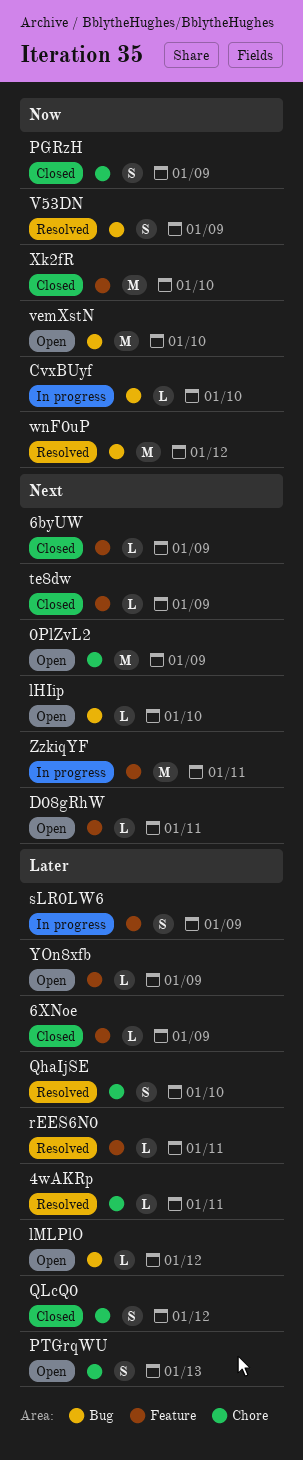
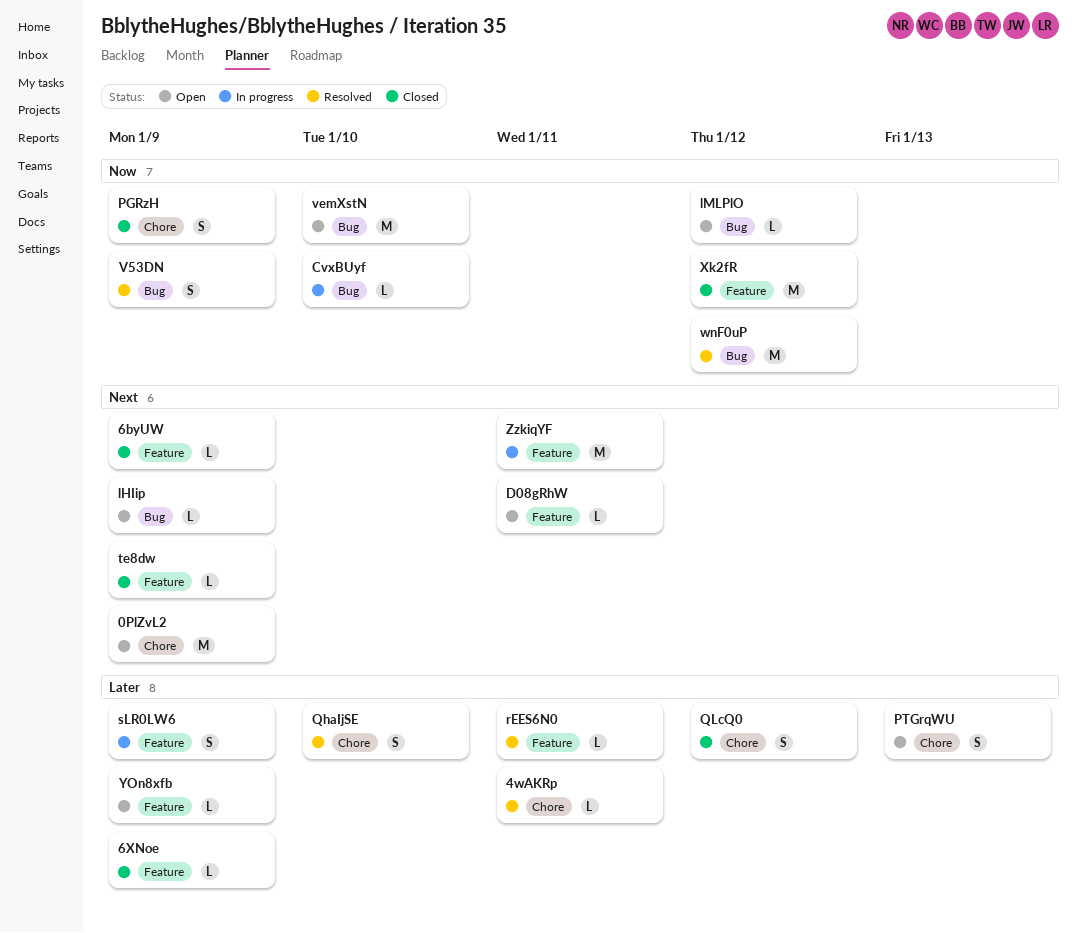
lHIip, due: Jan 10 -> Jan 9
lMLPlO, priority: Later -> Now
Xk2fR, due: Jan 10 -> Jan 12

